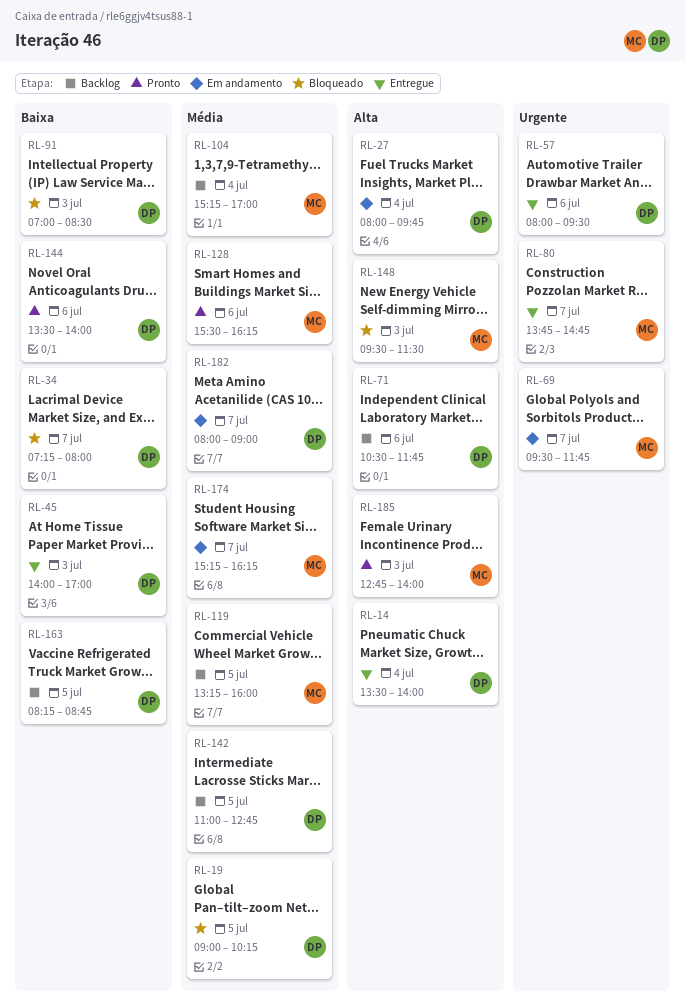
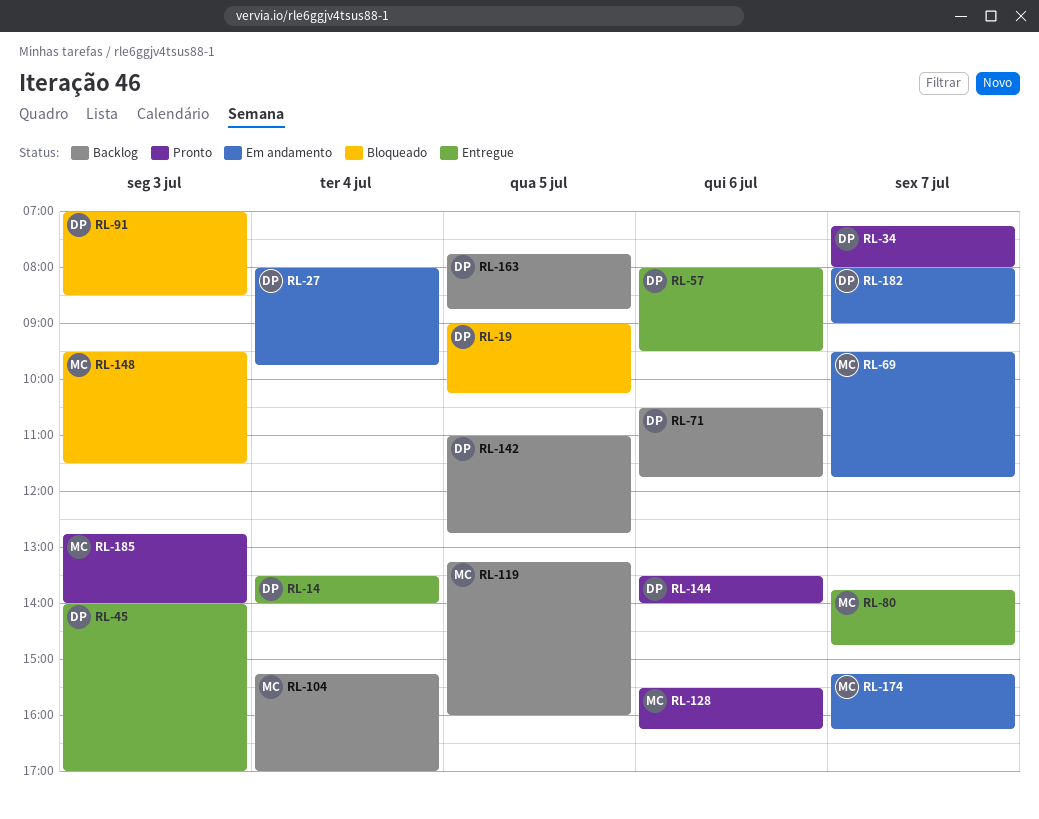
RL-34, status: Bloqueado -> Pronto
RL-163, begins: 08:15 -> 07:45

